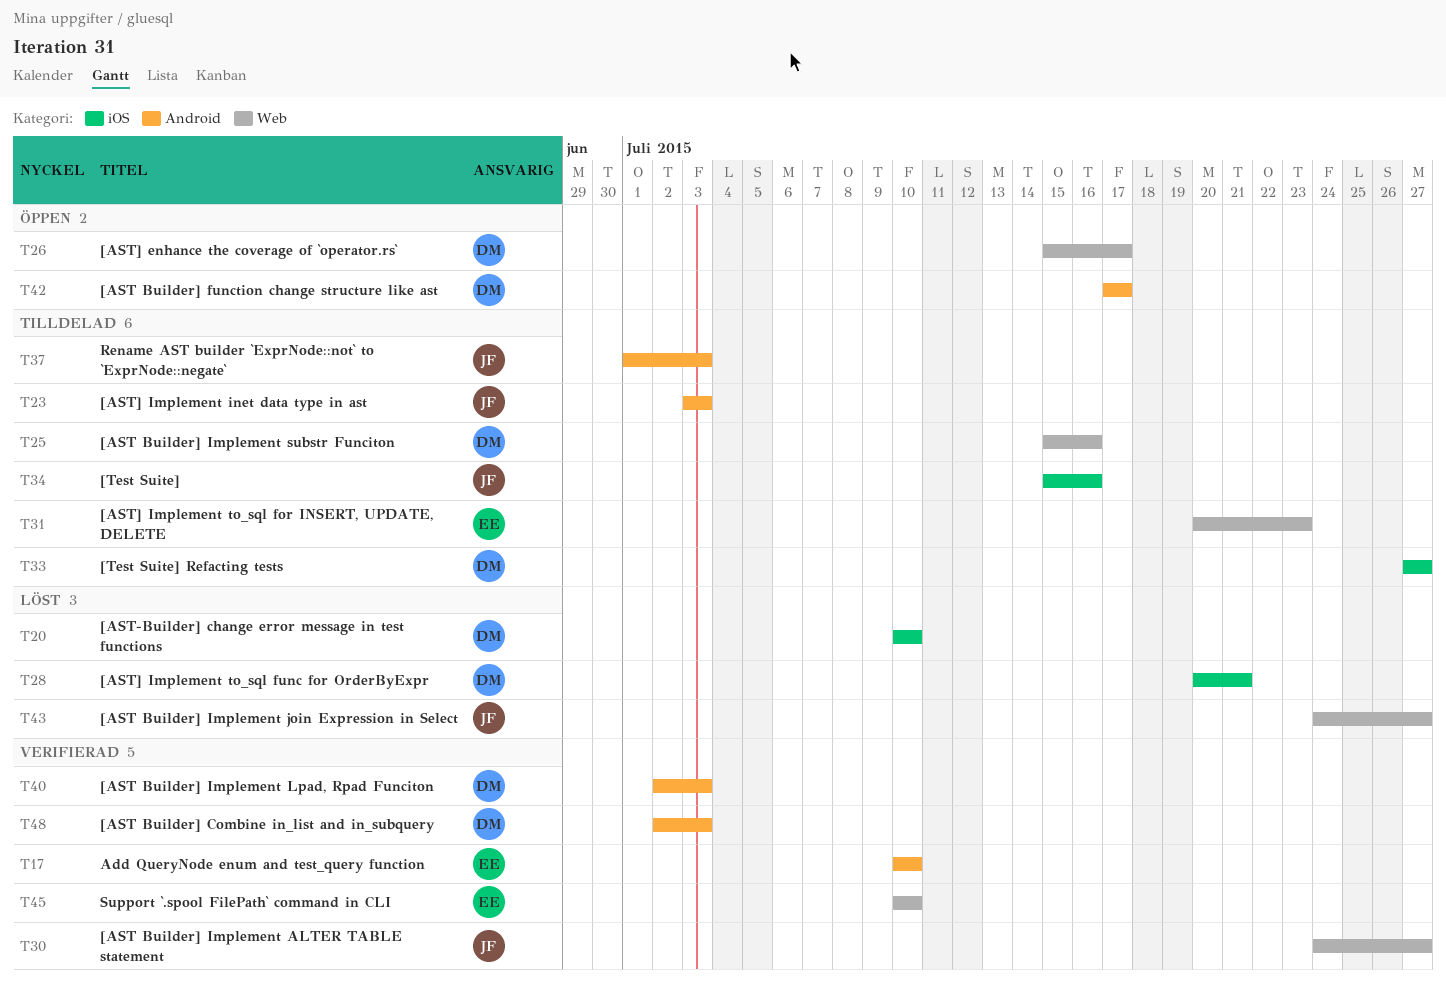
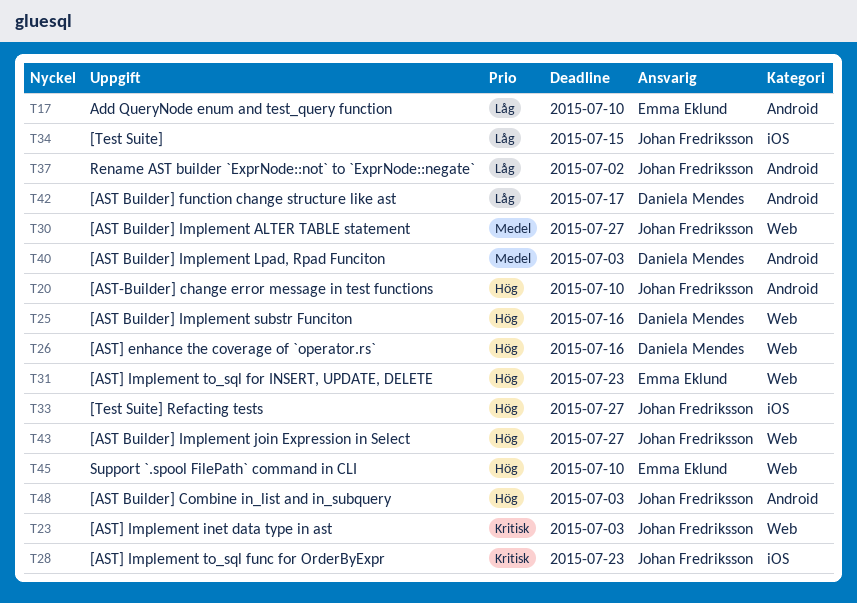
T20, owner: Daniela Mendes -> Johan Fredriksson
T20, label: iOS -> Android
T23, label: Android -> Web
T26, due: Jul 17 -> Jul 16
T28, owner: Daniela Mendes -> Johan Fredriksson
T28, due: Jul 21 -> Jul 23
T33, owner: Daniela Mendes -> Johan Fredriksson
T34, due: Jul 16 -> Jul 15
T37, due: Jul 3 -> Jul 2
T48, owner: Daniela Mendes -> Johan Fredriksson

